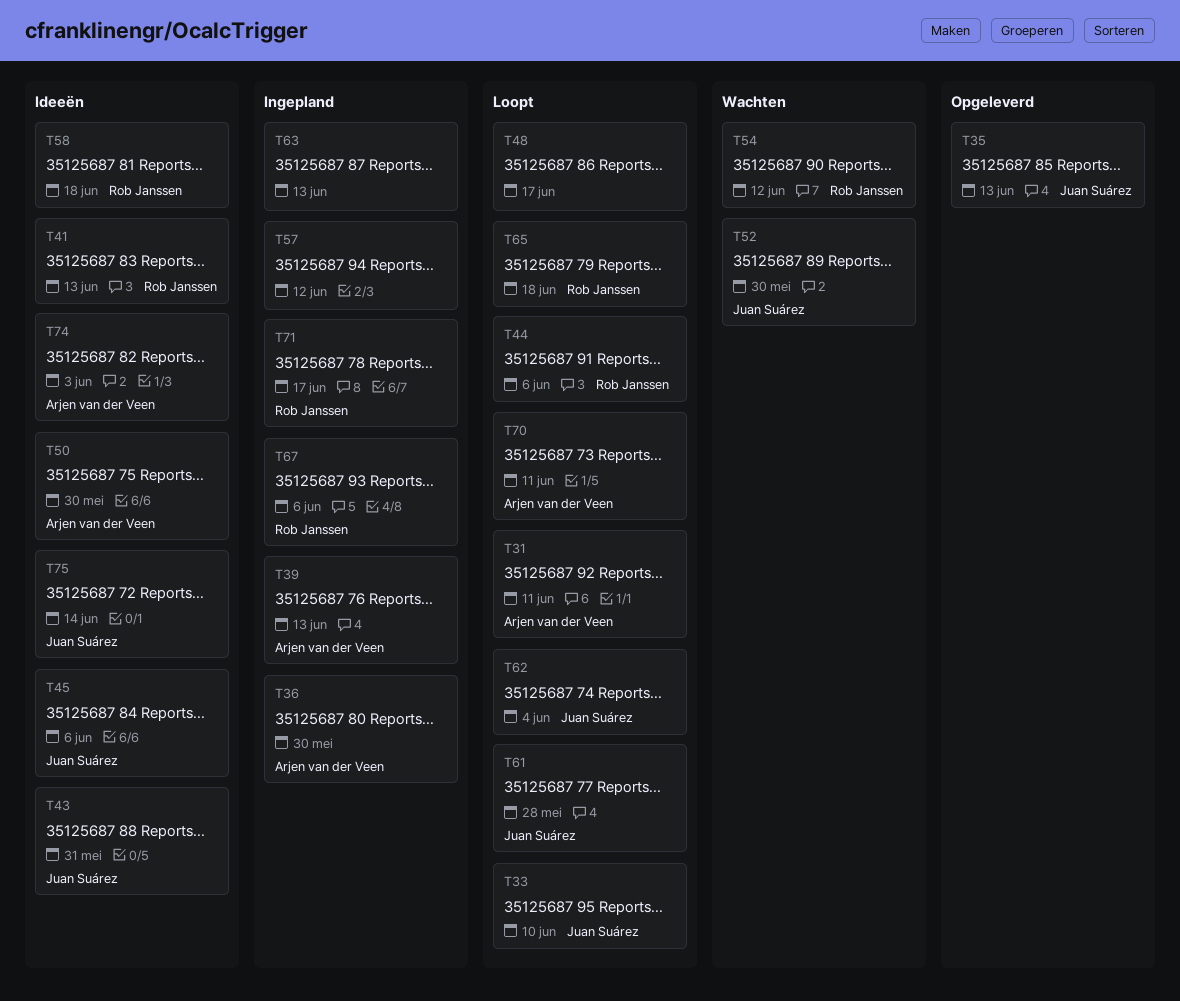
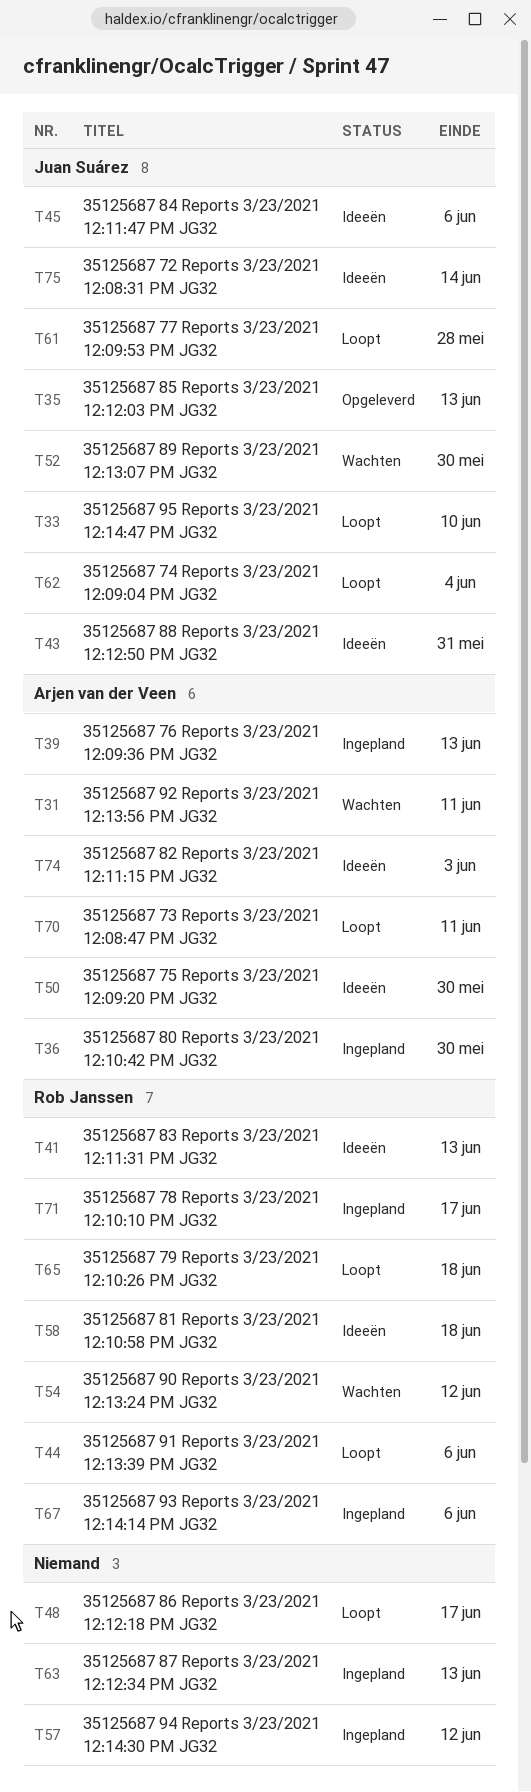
T31, status: Loopt -> Wachten

